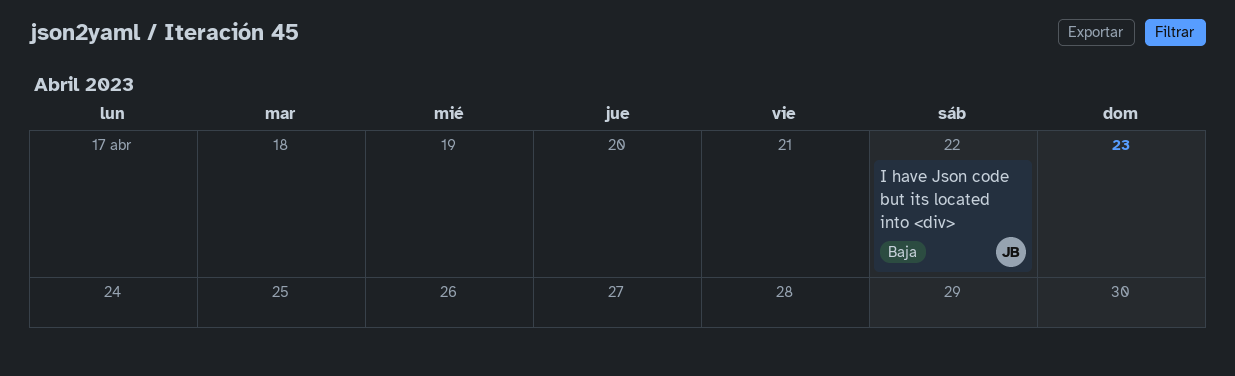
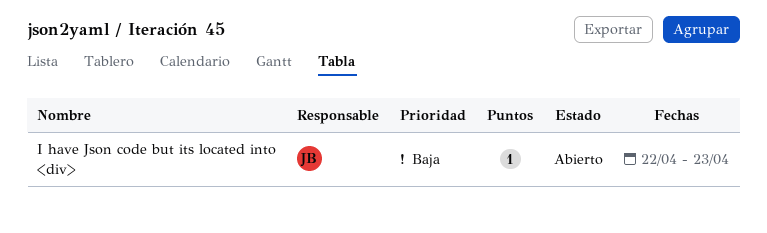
I have Json code but its located into <div>, due: Apr 22 -> Apr 23

